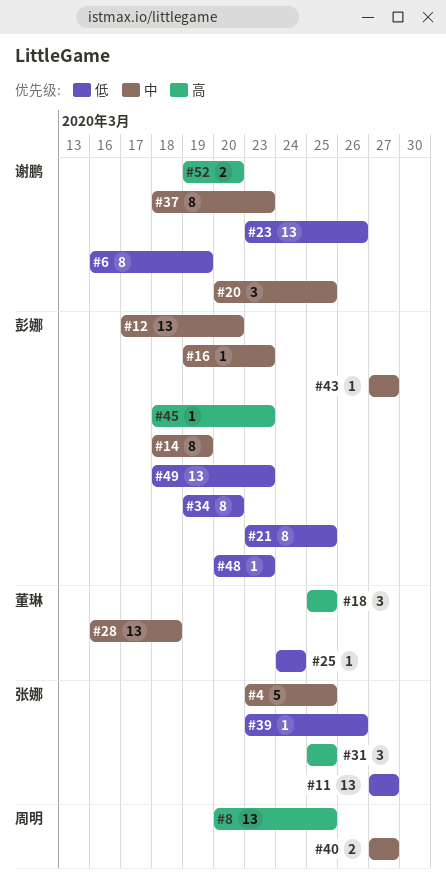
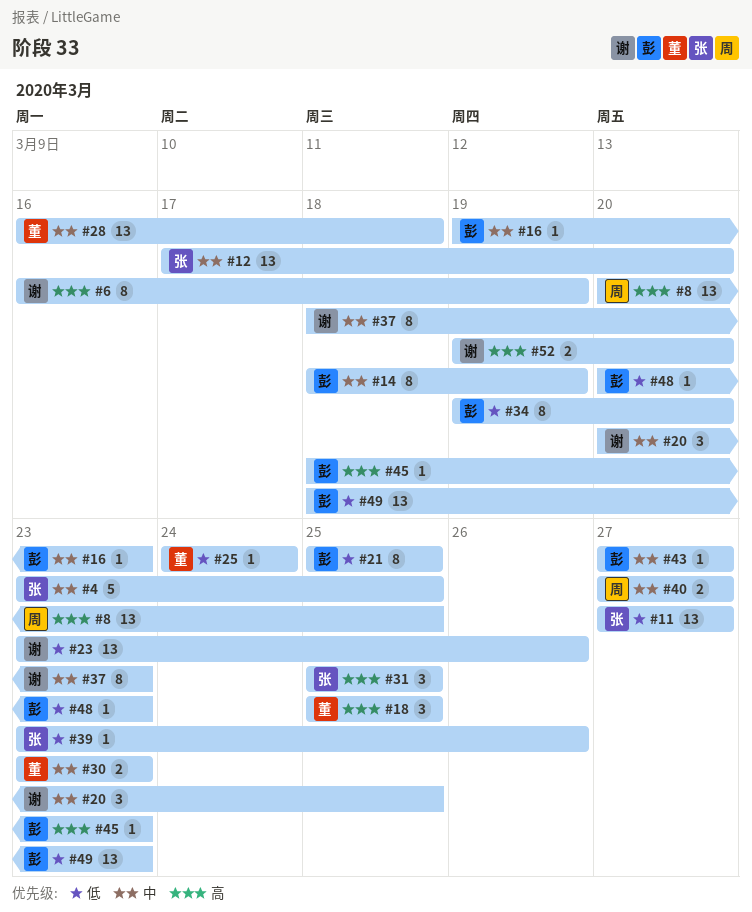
#6, priority: 低 -> 高
#12, owner: 彭娜 -> 张娜
#21, start: Mar 23 -> Mar 25
#30: none -> present

